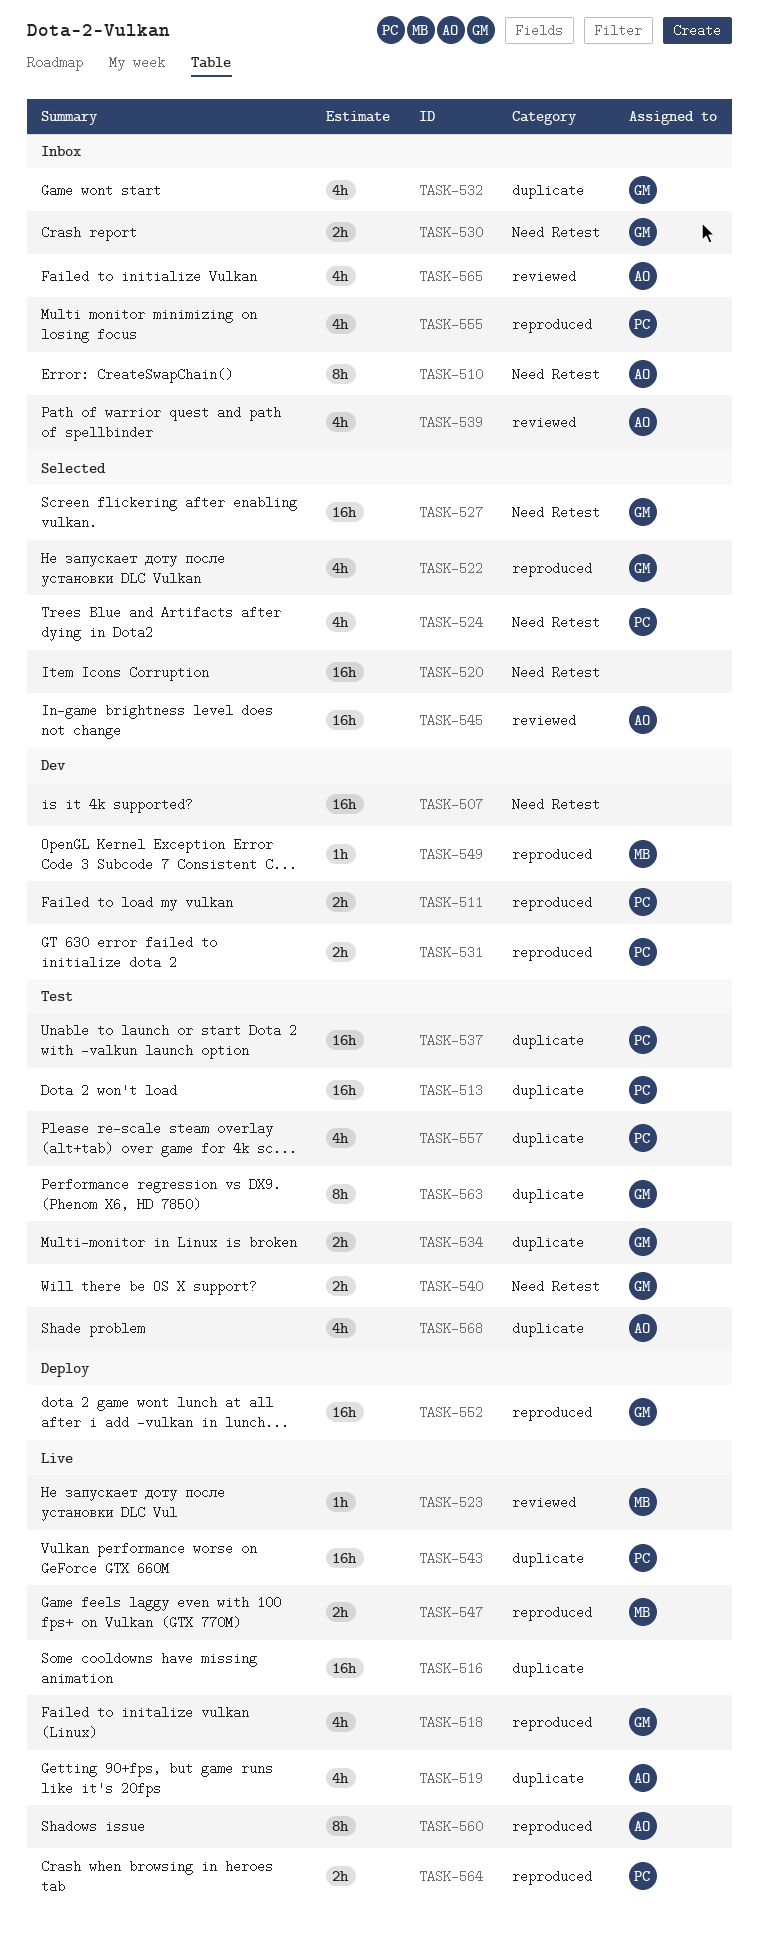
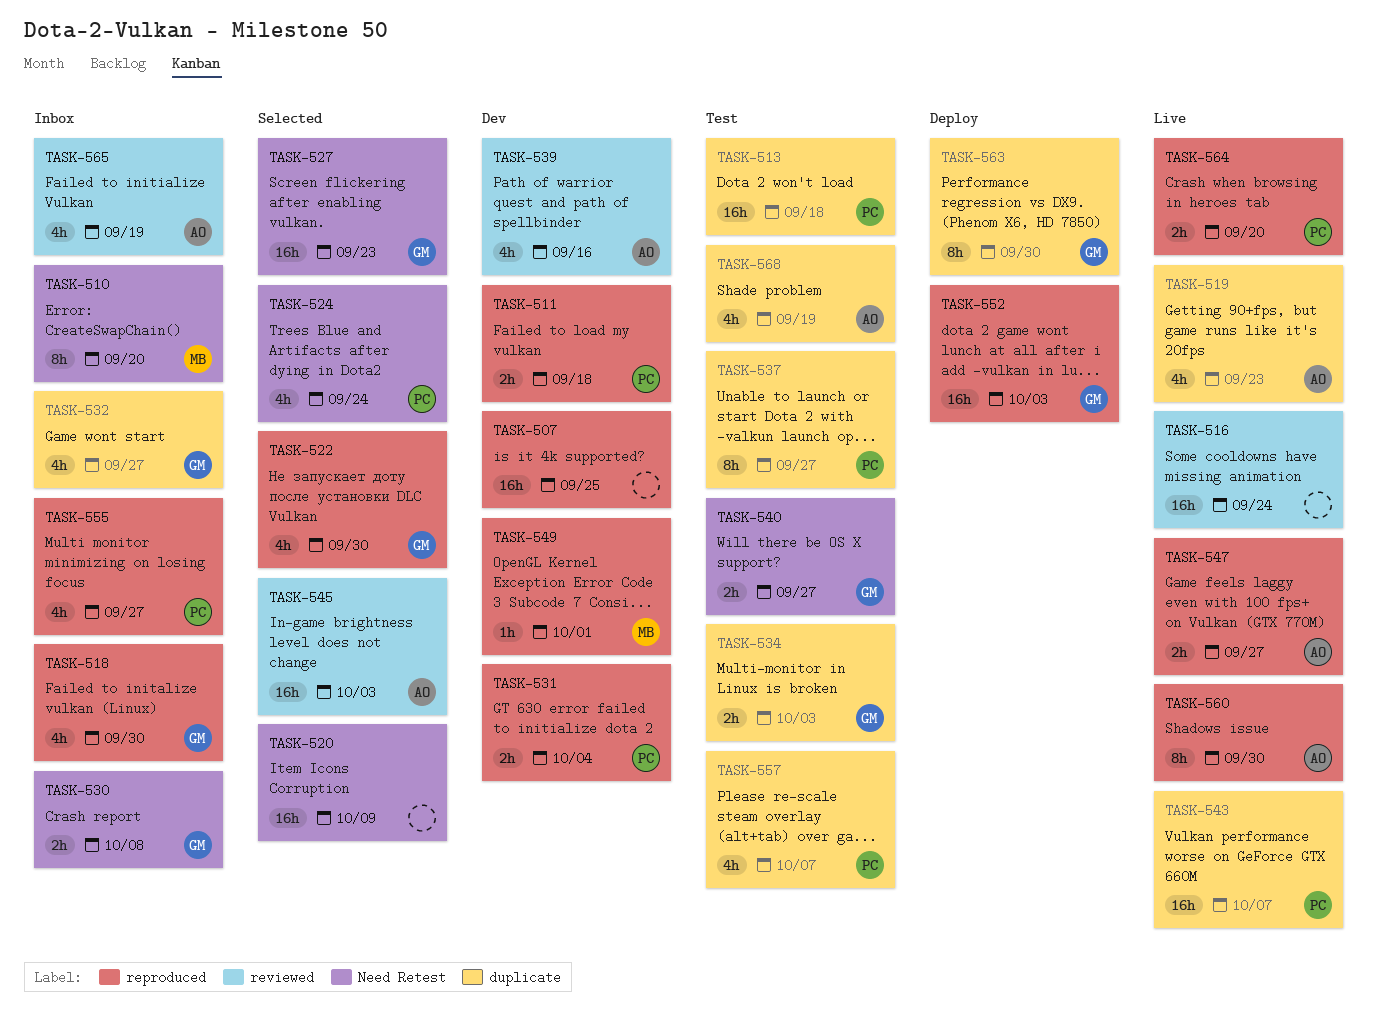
TASK-507, label: Need Retest -> reproduced
TASK-510, owner: AO -> MB
TASK-516, label: duplicate -> reviewed
TASK-518, status: Live -> Inbox
TASK-523: present -> none
TASK-537, estimate: 16h -> 8h
TASK-539, status: Inbox -> Dev
TASK-547, owner: MB -> AO
TASK-563, status: Test -> Deploy

